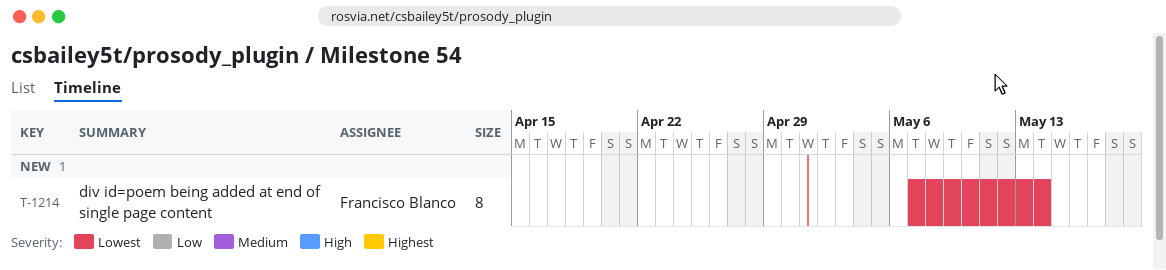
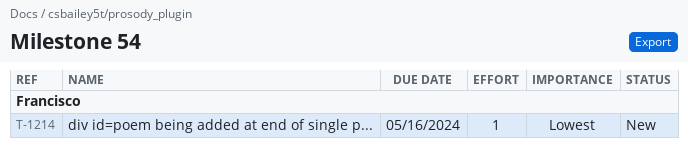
T-1214, estimate: 8 -> 1
T-1214, due: May 14 -> May 16

